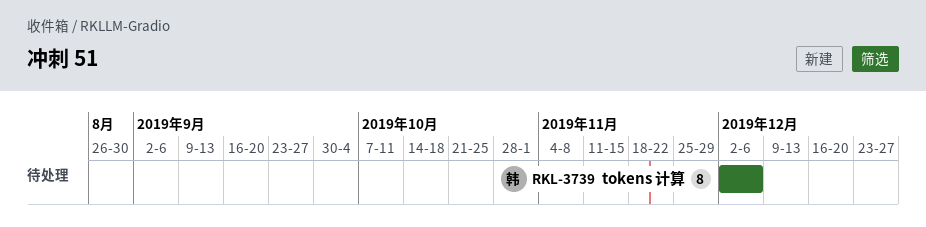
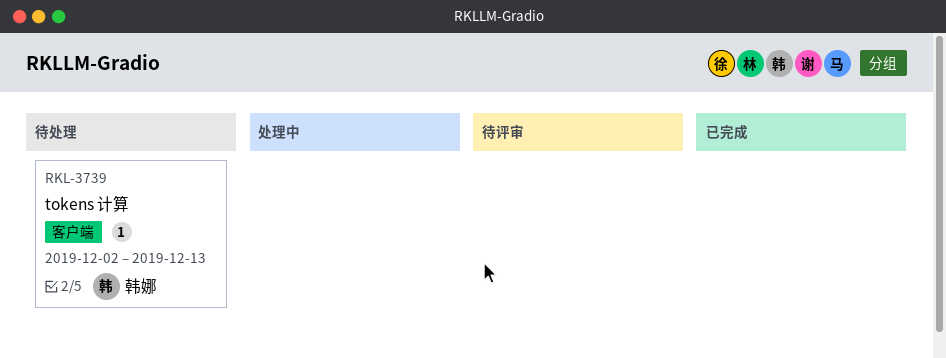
RKL-3739, estimate: 8 -> 1
RKL-3739, due: Dec 6 -> Dec 13

